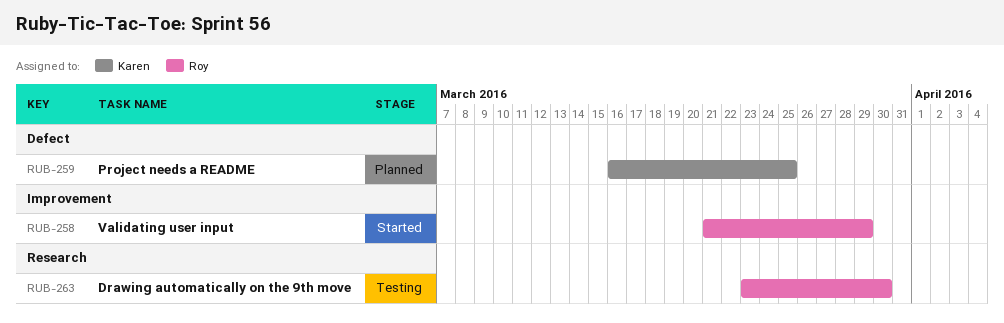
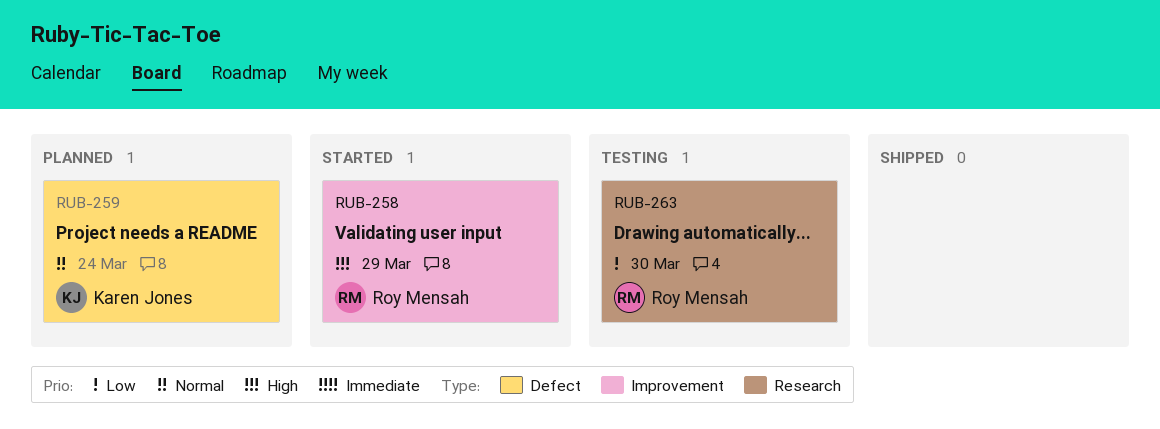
RUB-259, due: Mar 25 -> Mar 24

